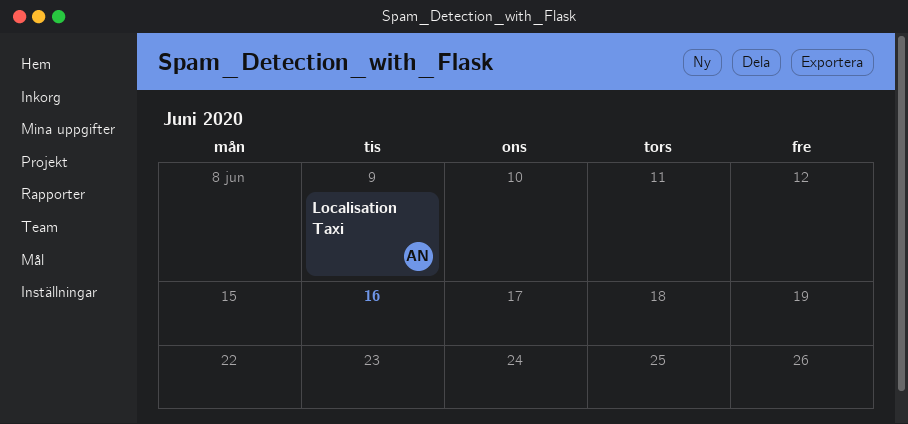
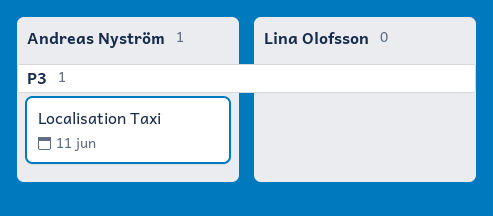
Localisation Taxi, due: Jun 9 -> Jun 11

